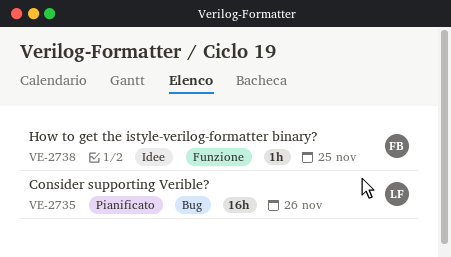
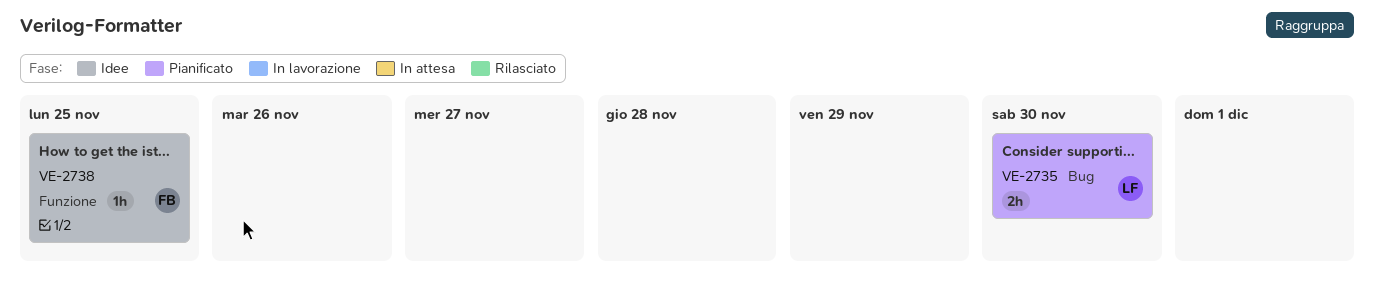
VE-2735, estimate: 16h -> 2h
VE-2735, due: Nov 26 -> Nov 30

